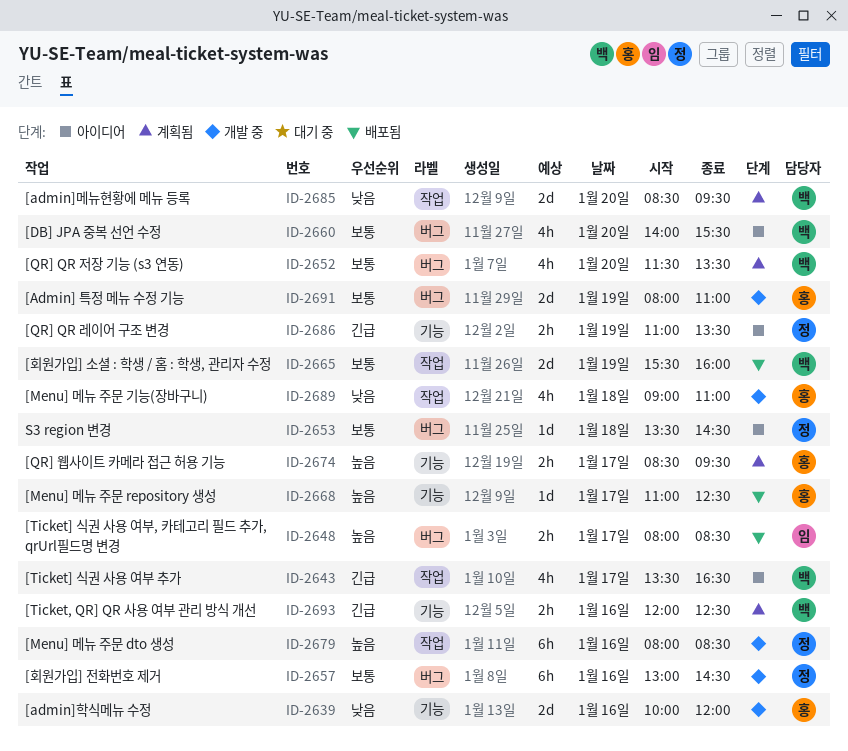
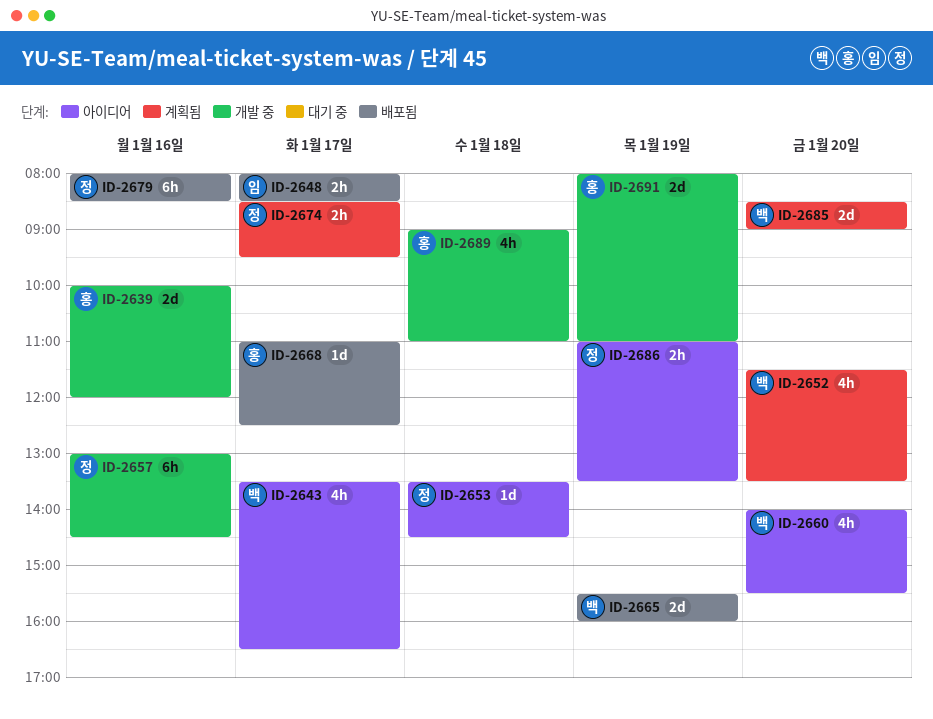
ID-2674, owner: 홍 -> 정
ID-2679, status: 개발 중 -> 배포됨
ID-2685, ends: 09:30 -> 09:00
ID-2693: present -> none

